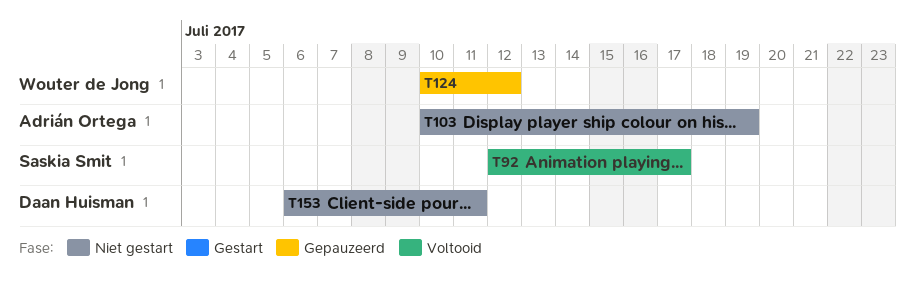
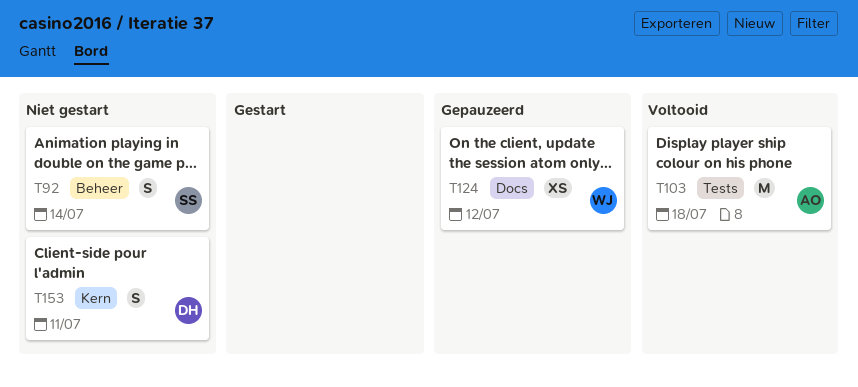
T92, status: Voltooid -> Niet gestart
T92, due: Jul 17 -> Jul 14
T103, status: Niet gestart -> Voltooid
T103, due: Jul 19 -> Jul 18

